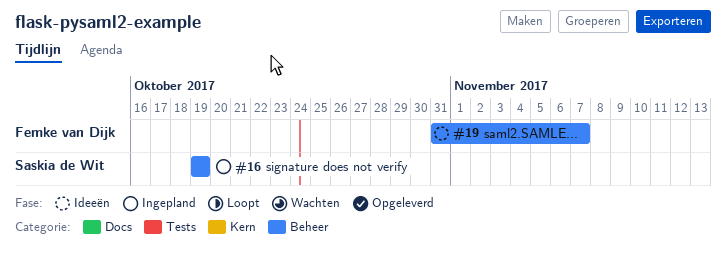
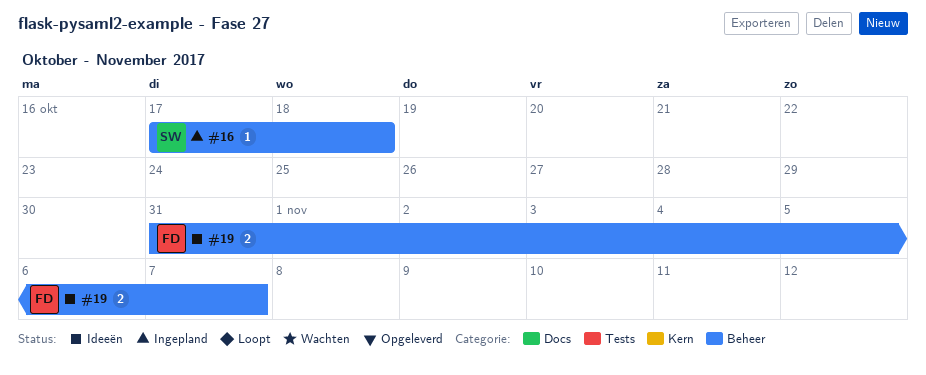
#16, start: Oct 19 -> Oct 17
#16, due: Oct 19 -> Oct 18

